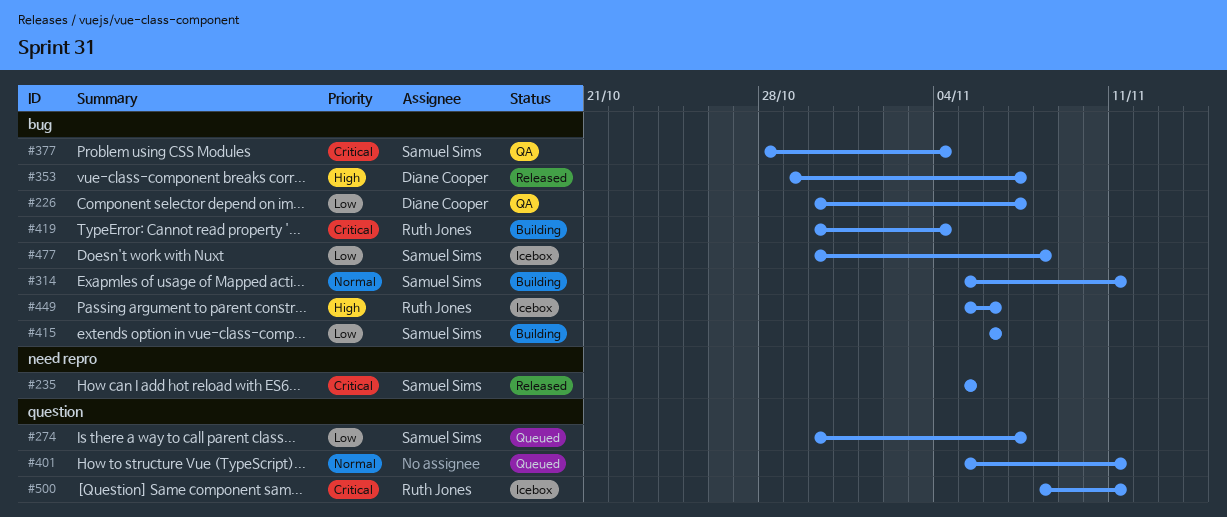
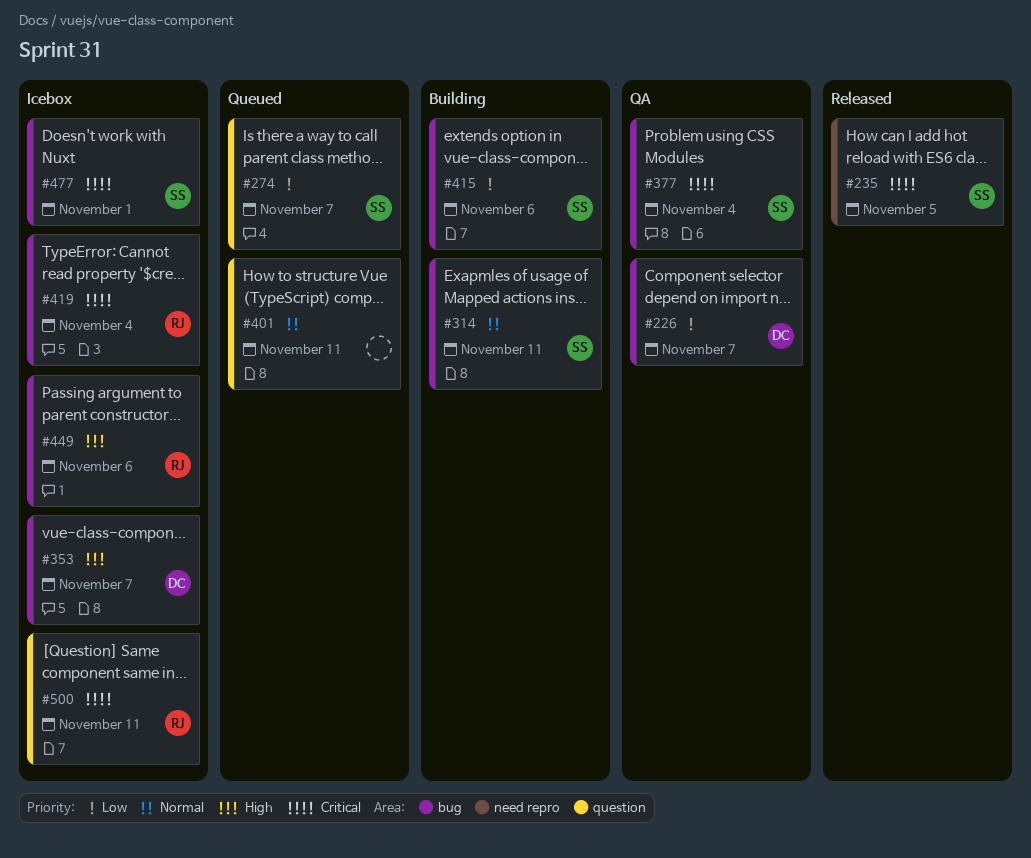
#353, status: Released -> Icebox
#419, status: Building -> Icebox
#477, priority: Low -> Critical
#477, due: Nov 8 -> Nov 1

